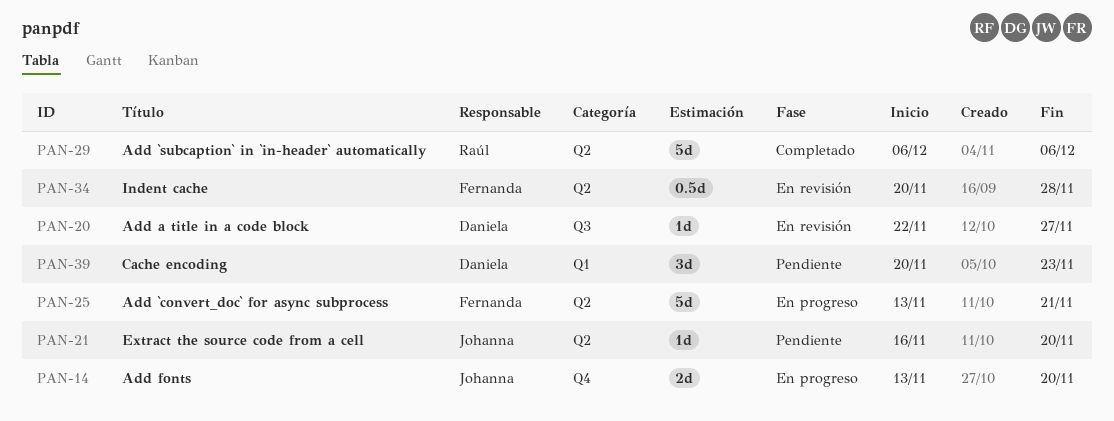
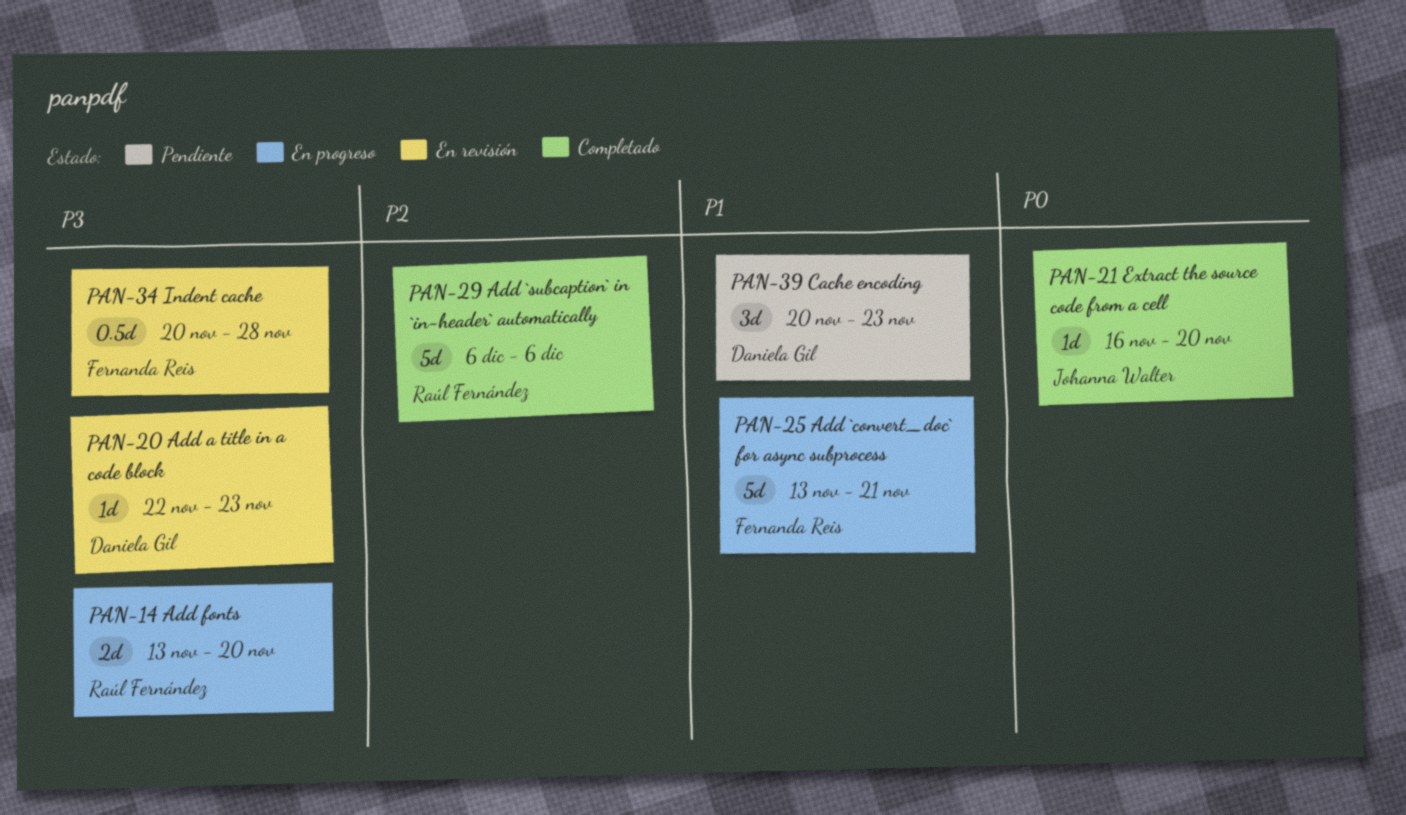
PAN-14, owner: Johanna Walter -> Raúl Fernández
PAN-20, due: Nov 27 -> Nov 23
PAN-21, status: Pendiente -> Completado

